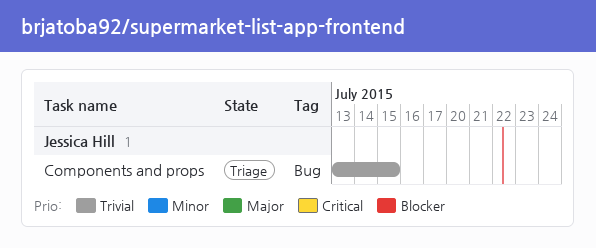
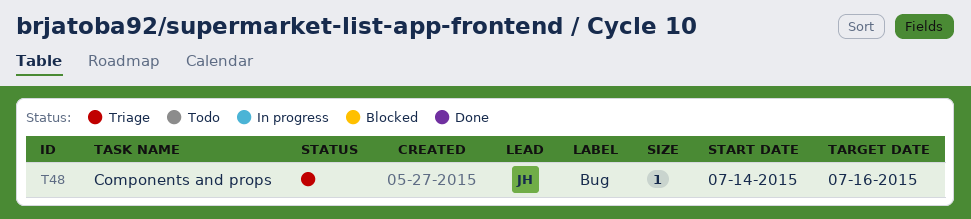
Components and props, start: Jul 13 -> Jul 14
Components and props, due: Jul 15 -> Jul 16

